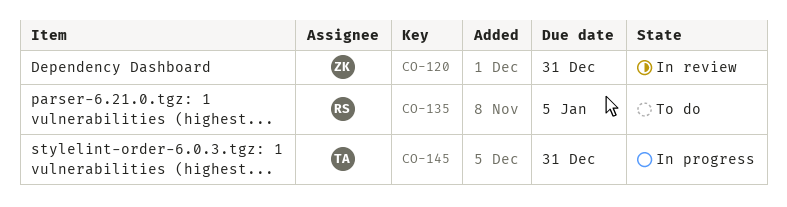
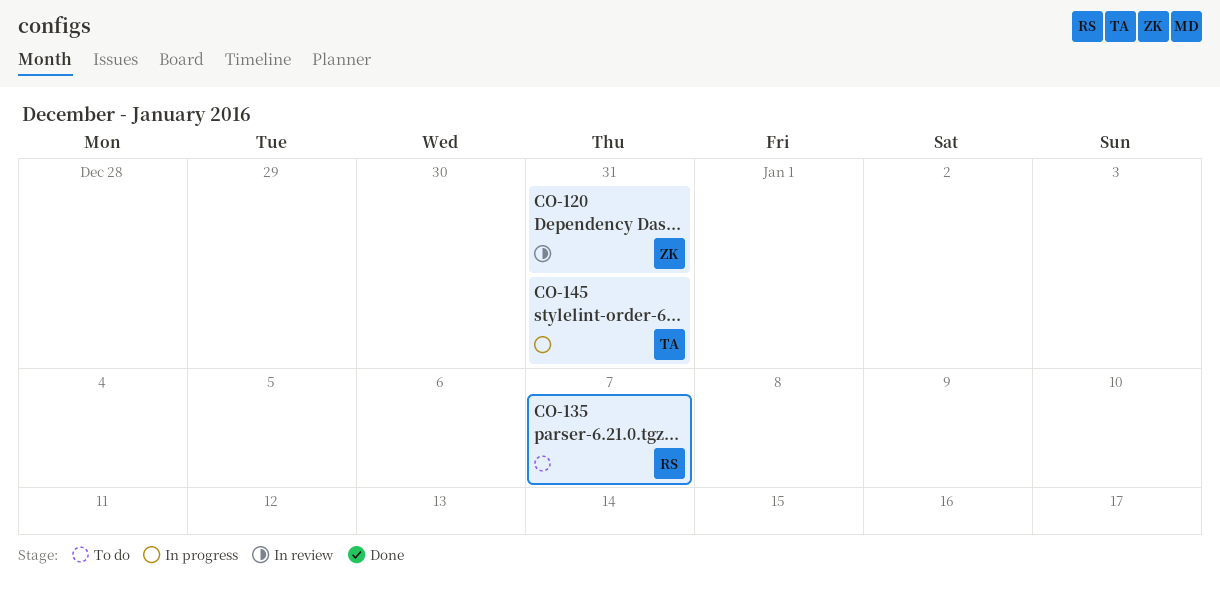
CO-135, due: Jan 5 -> Jan 7

